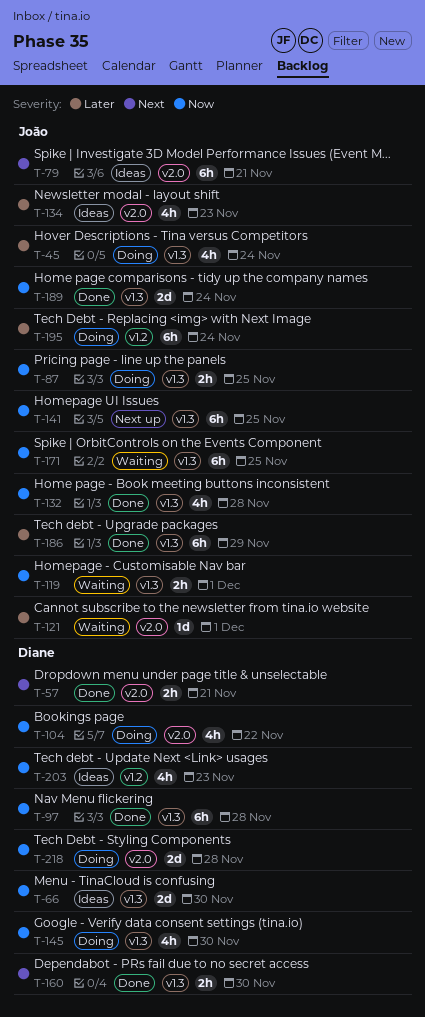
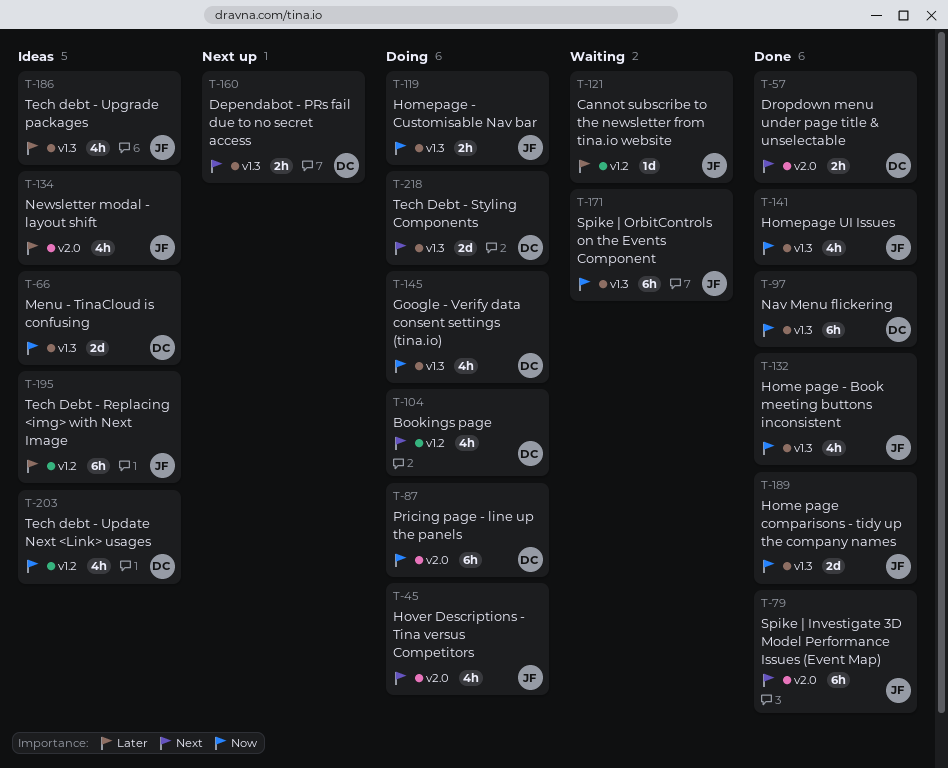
T-45, priority: Later -> Next
T-45, label: v1.3 -> v2.0
T-79, status: Ideas -> Done
T-87, owner: João -> Diane
T-87, label: v1.3 -> v2.0
T-87, estimate: 2h -> 6h
T-104, priority: Now -> Next
T-104, label: v2.0 -> v1.2
T-119, status: Waiting -> Doing
T-121, label: v2.0 -> v1.2
T-141, status: Next up -> Done
T-141, estimate: 6h -> 4h
T-160, status: Done -> Next up
T-186, status: Done -> Ideas
T-186, estimate: 6h -> 4h
T-195, status: Doing -> Ideas
T-218, priority: Now -> Next
T-218, label: v2.0 -> v1.3

